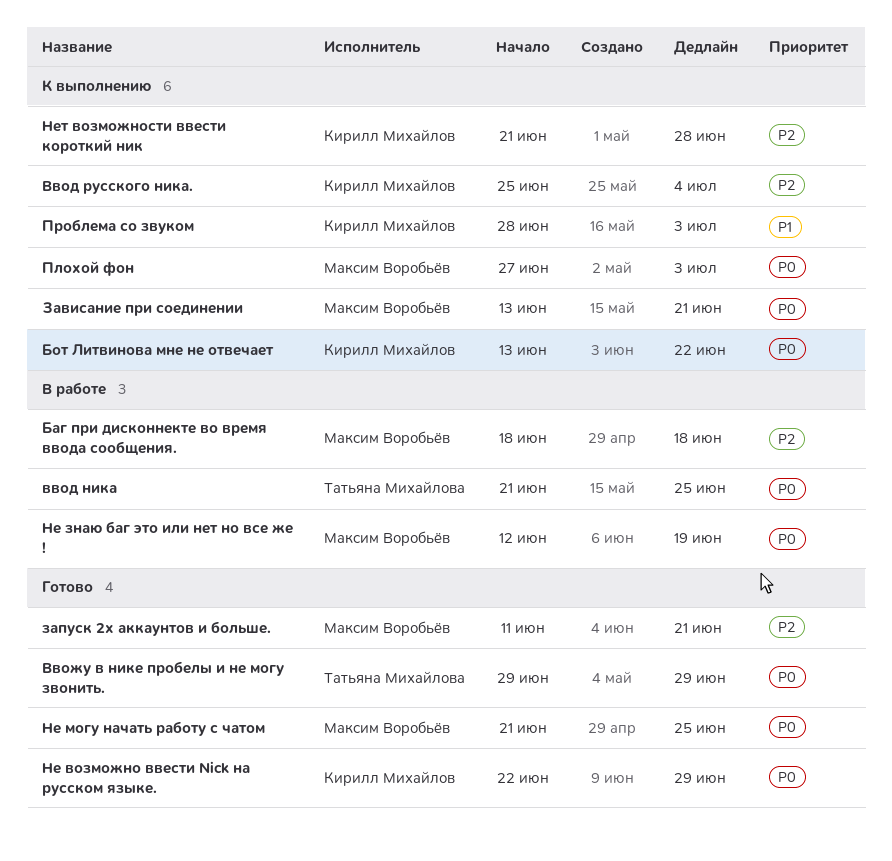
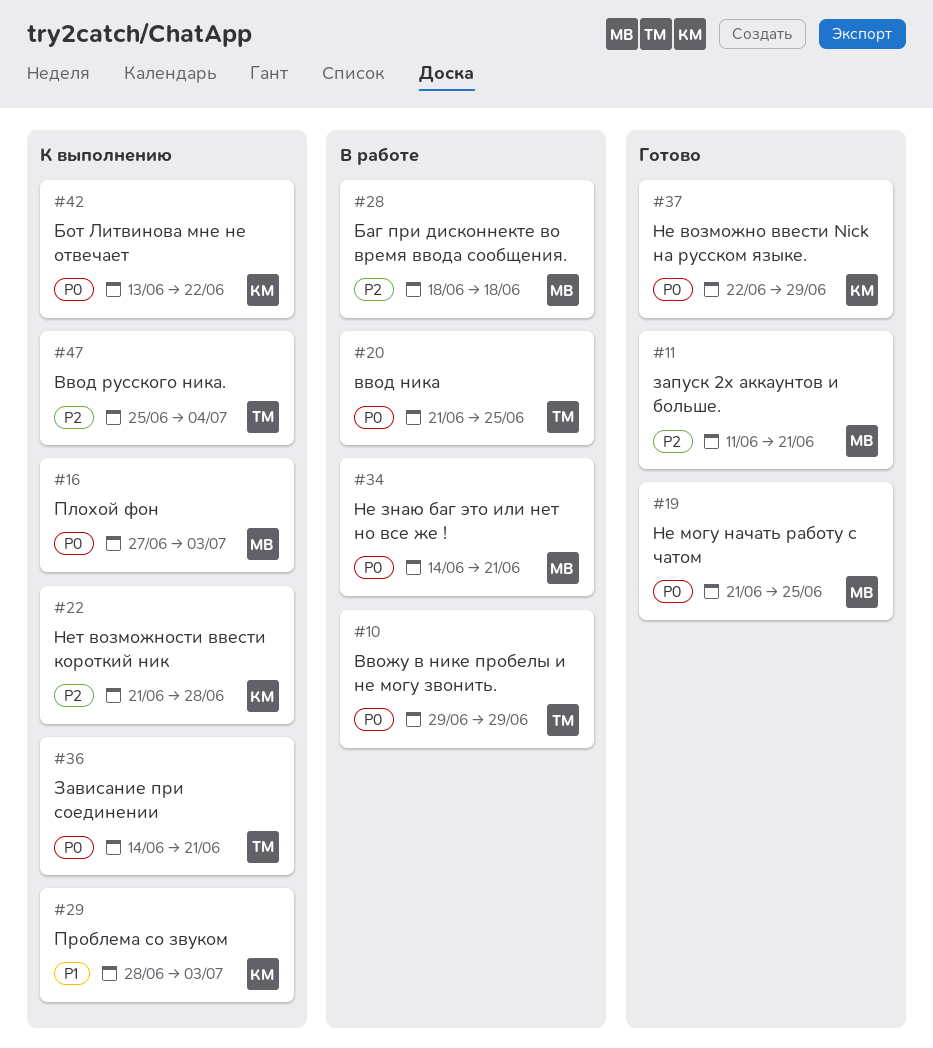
Ввод русского ника., owner: Кирилл Михайлов -> Татьяна Михайлова
Ввожу в нике пробелы и не могу звонить., status: Готово -> В работе
Зависание при соединении, owner: Максим Воробьёв -> Татьяна Михайлова
Зависание при соединении, start: Jun 13 -> Jun 14
Не знаю баг это или нет но все же !, start: Jun 12 -> Jun 14
Не знаю баг это или нет но все же !, due: Jun 19 -> Jun 21

